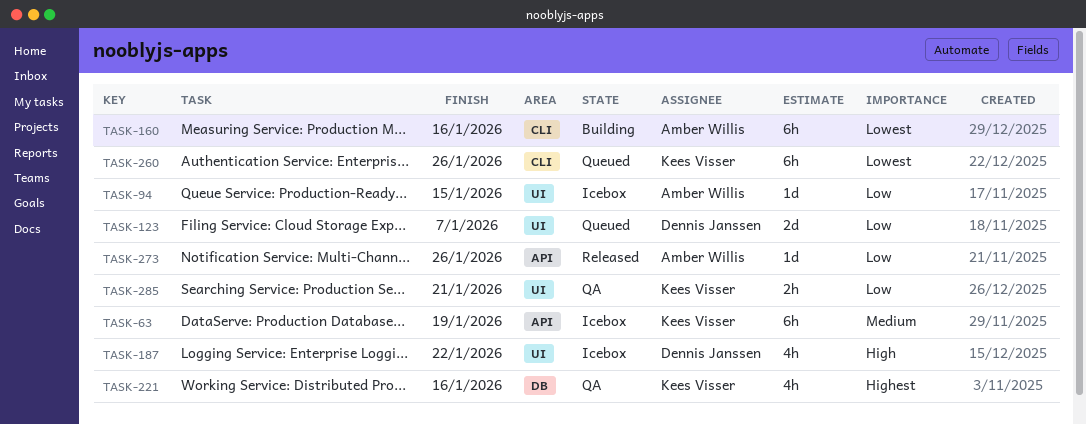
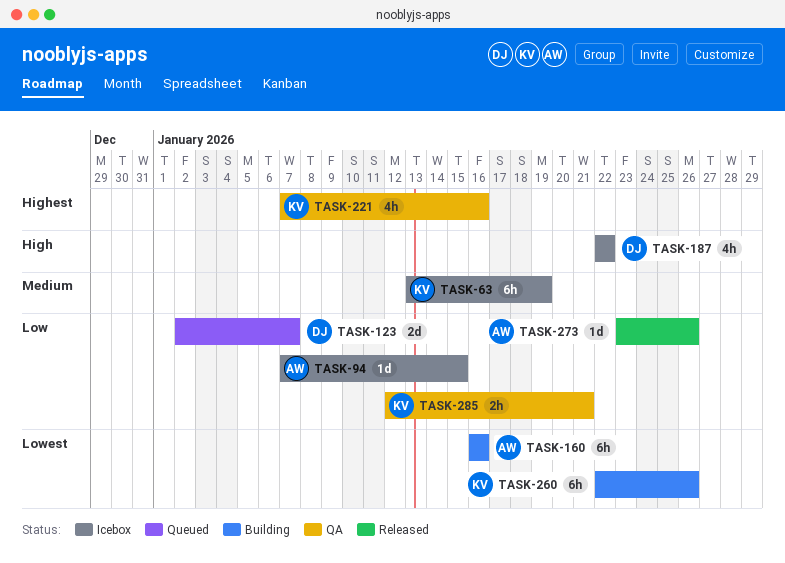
TASK-260, status: Queued -> Building

